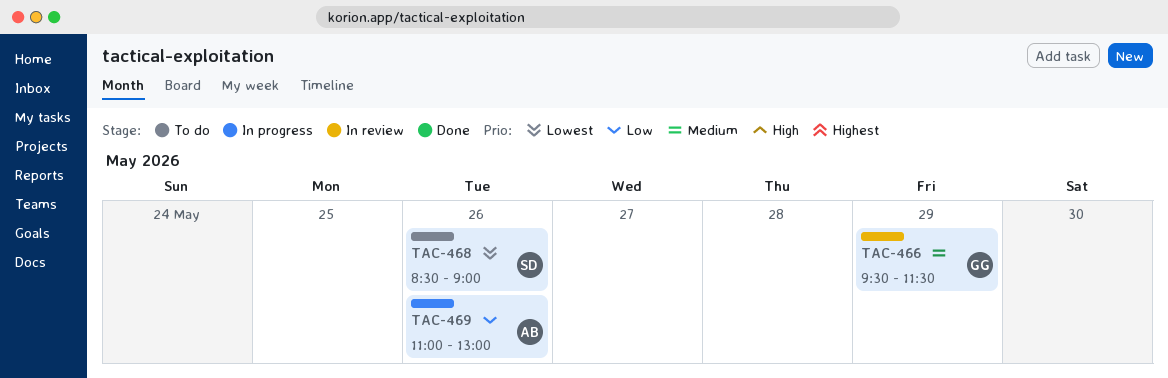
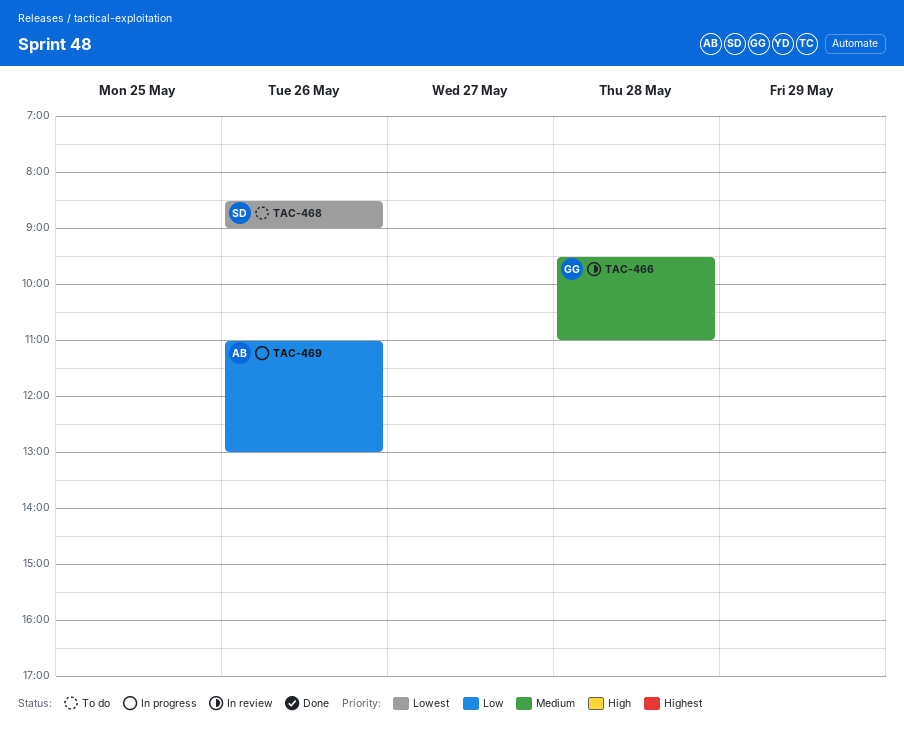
TAC-466, day: May 29 -> May 28
TAC-466, ends: 11:30 -> 11:00

